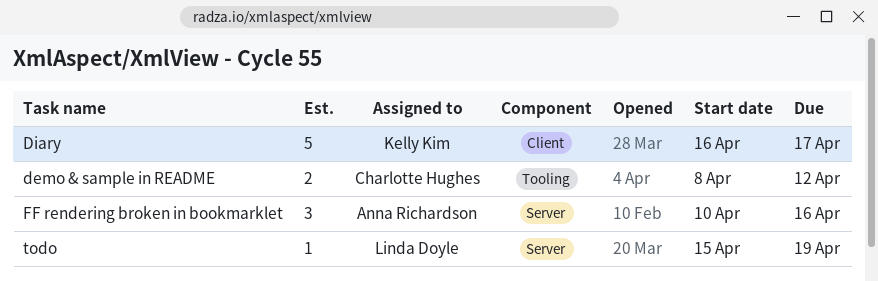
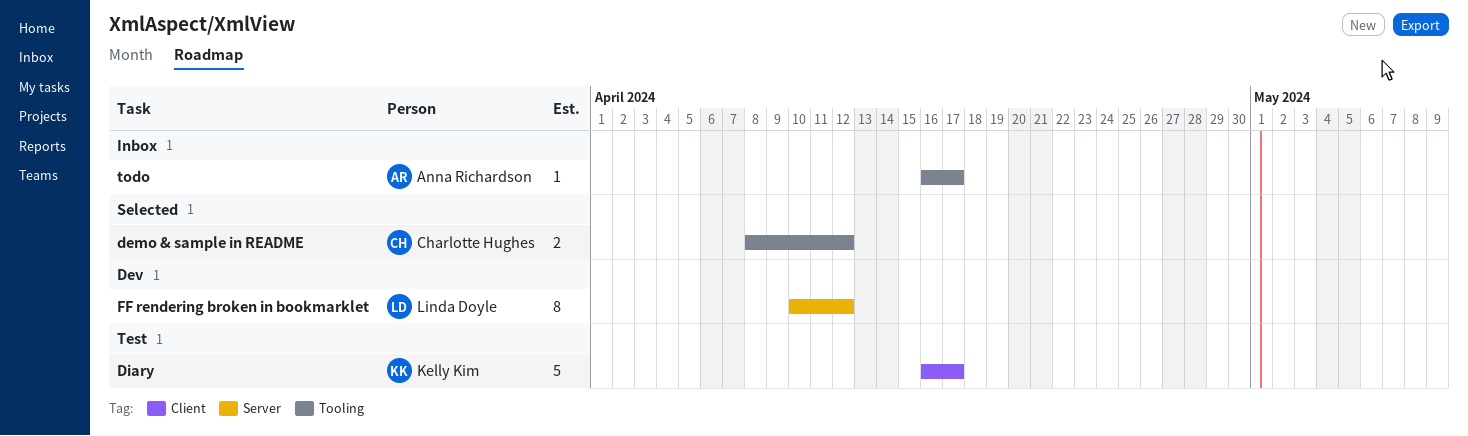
FF rendering broken in bookmarklet, owner: Anna Richardson -> Linda Doyle
FF rendering broken in bookmarklet, estimate: 3 -> 8
FF rendering broken in bookmarklet, due: Apr 16 -> Apr 12
todo, owner: Linda Doyle -> Anna Richardson
todo, label: Server -> Tooling
todo, start: Apr 15 -> Apr 16
todo, due: Apr 19 -> Apr 17

